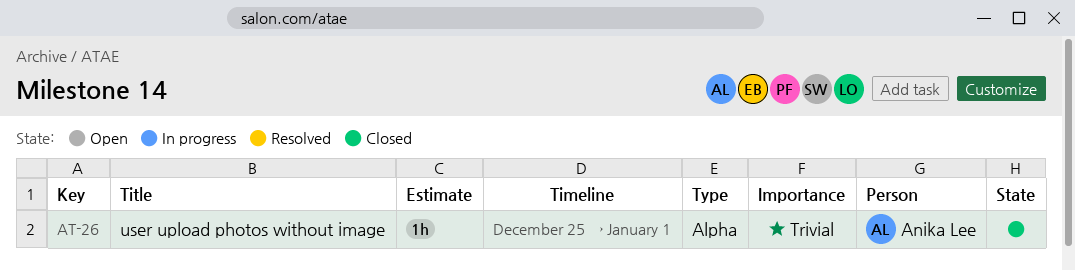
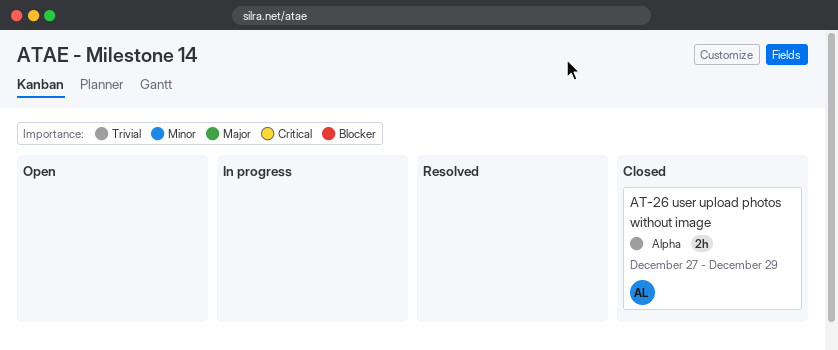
AT-26, estimate: 1h -> 2h
AT-26, start: Dec 25 -> Dec 27
AT-26, due: Jan 1 -> Dec 29

